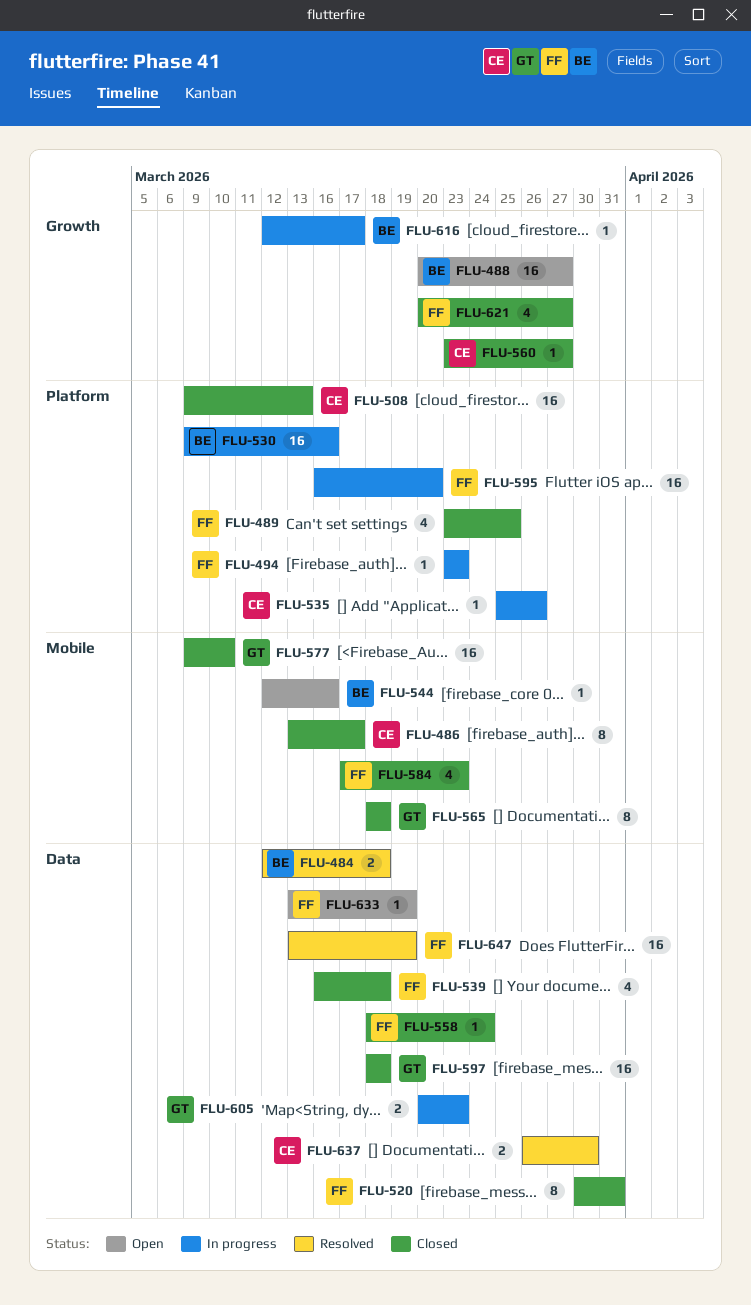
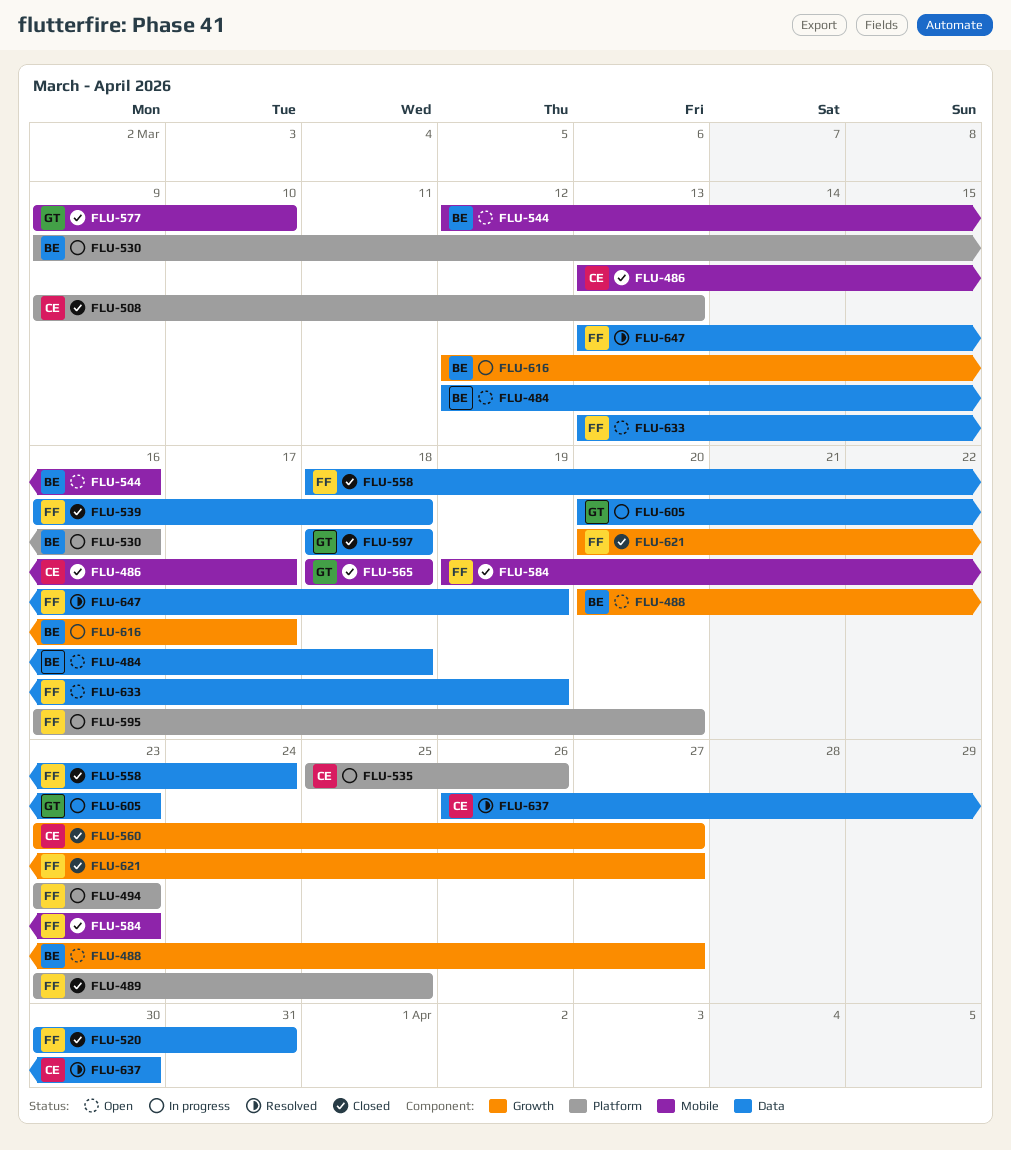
FLU-484, status: Resolved -> Open
FLU-584, start: Mar 17 -> Mar 19

